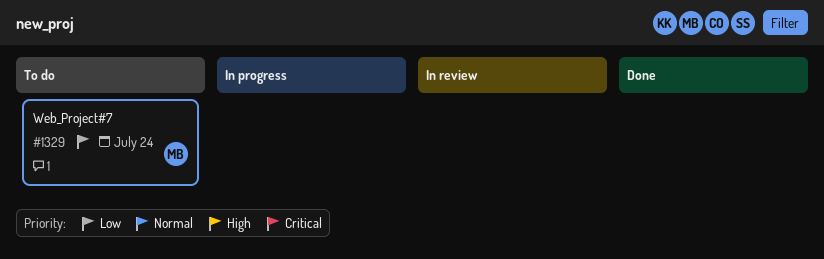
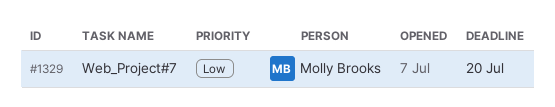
#1329, due: Jul 24 -> Jul 20

